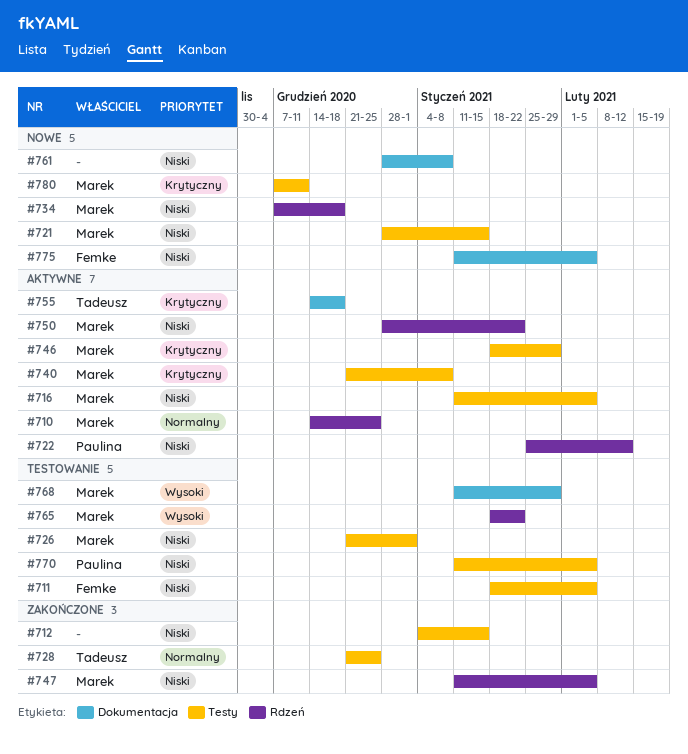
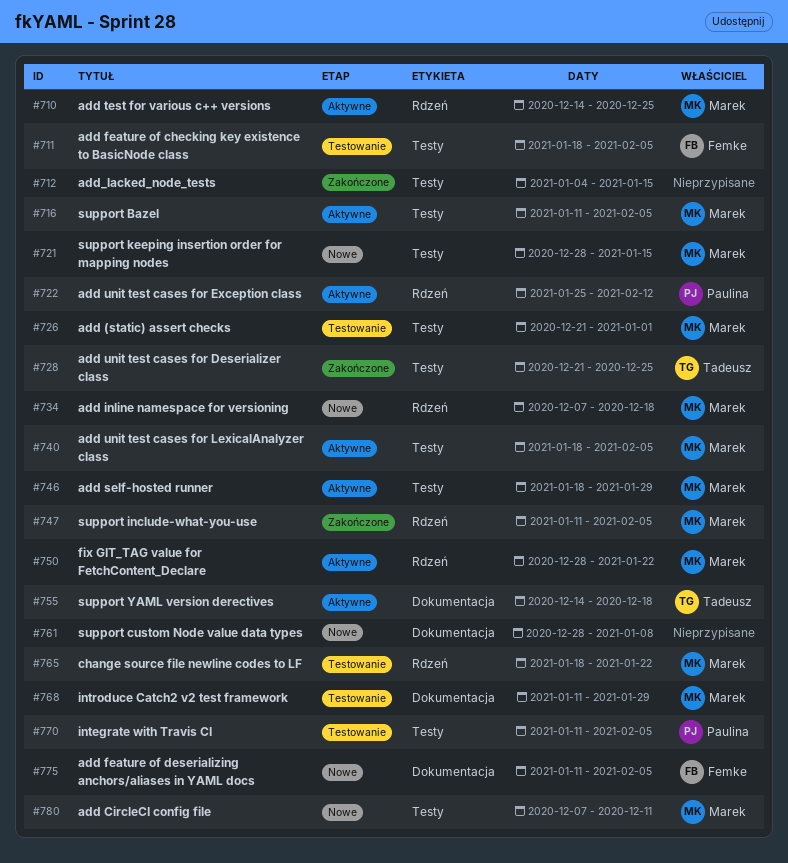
#740, start: Dec 21 -> Jan 18
#740, due: Jan 8 -> Feb 5

